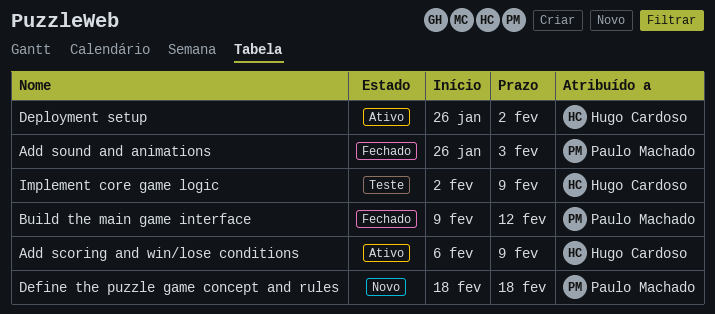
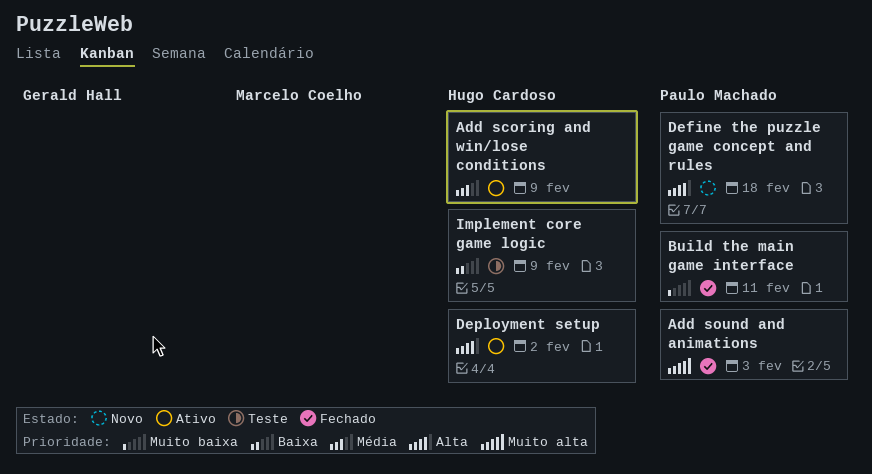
Build the main game interface, due: Feb 12 -> Feb 11

